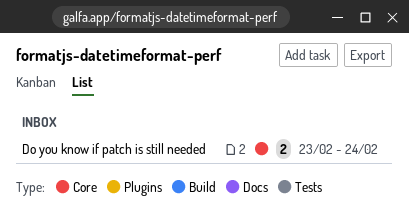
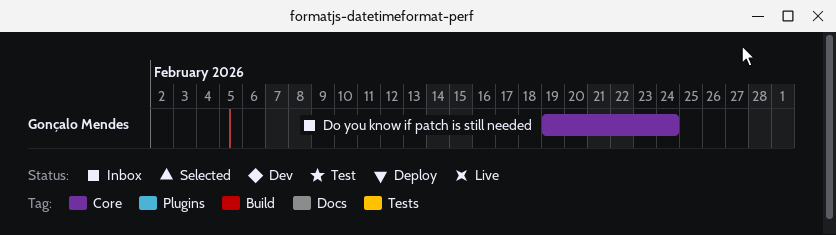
Do you know if patch is still needed, start: Feb 23 -> Feb 19

